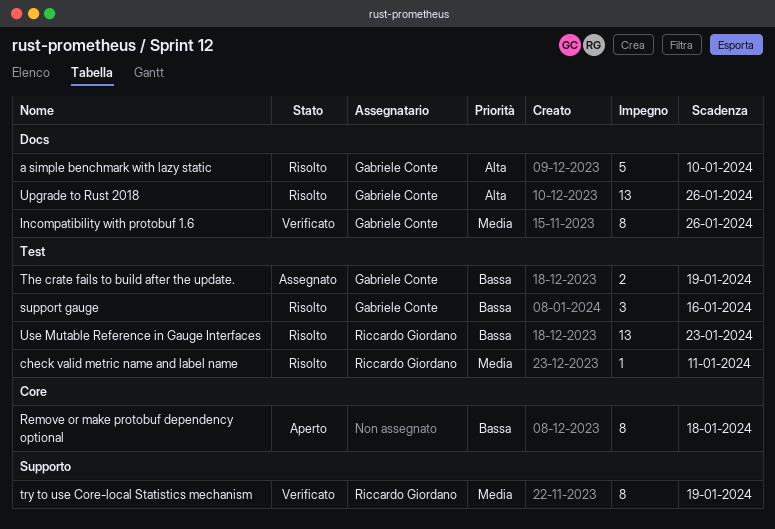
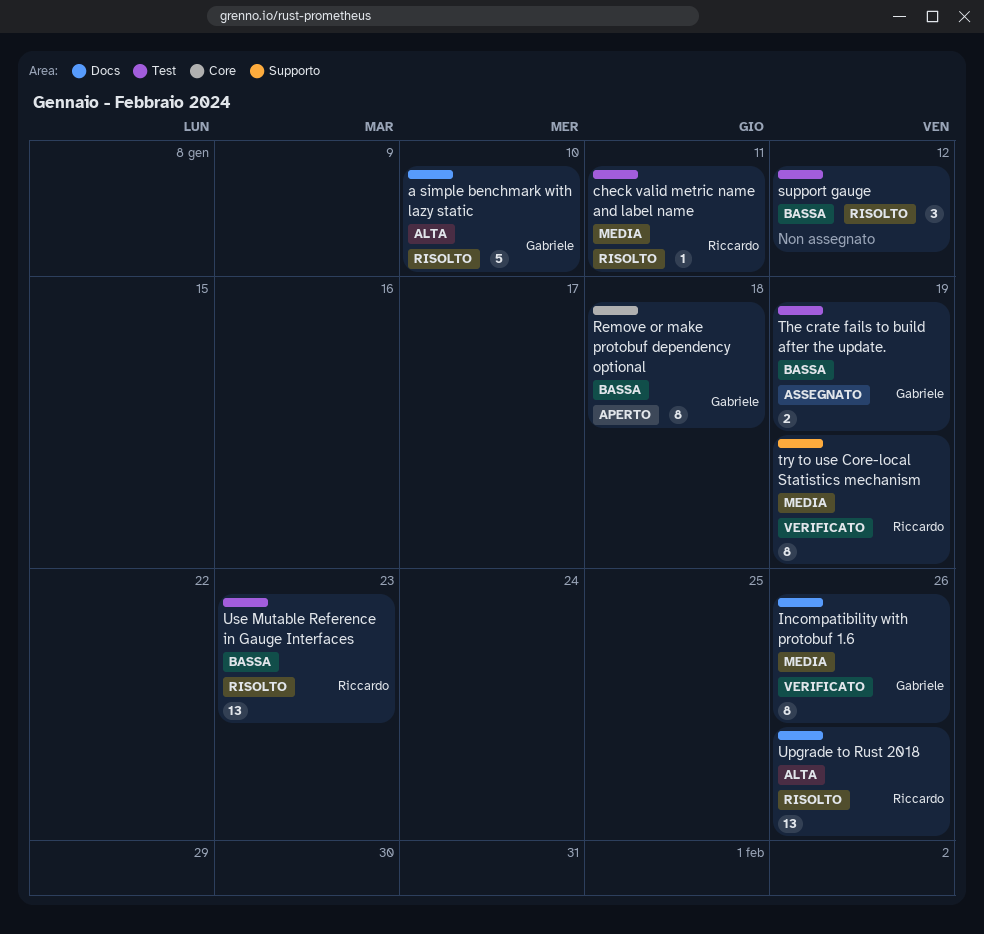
Remove or make protobuf dependency optional, owner: none -> Gabriele Conte
support gauge, owner: Gabriele Conte -> none
support gauge, due: Jan 16 -> Jan 12
Upgrade to Rust 2018, owner: Gabriele Conte -> Riccardo Giordano

